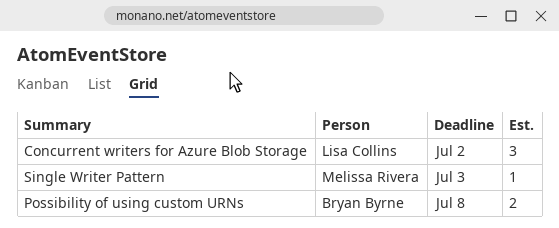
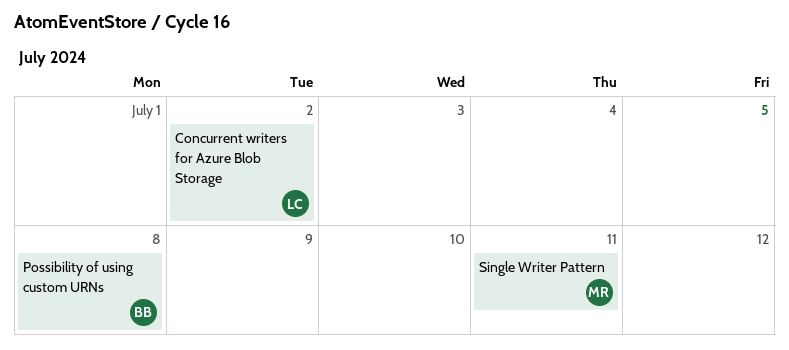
Single Writer Pattern, due: Jul 3 -> Jul 11

